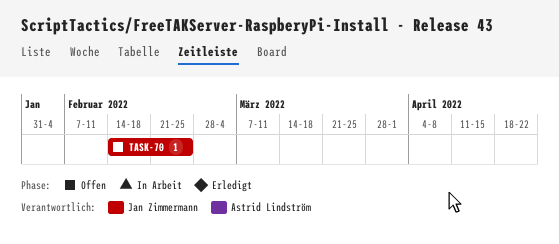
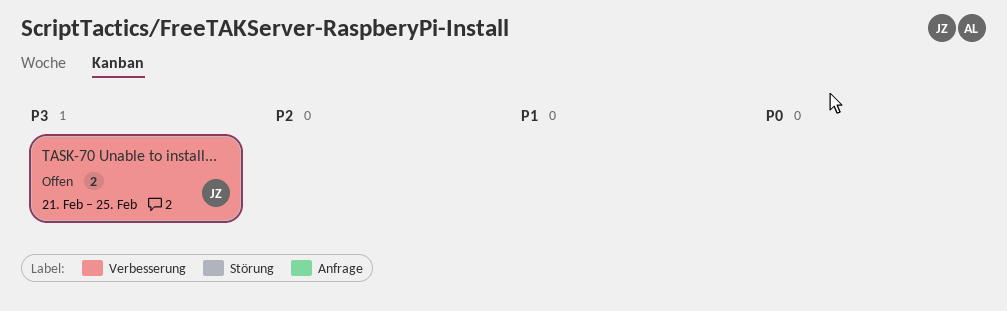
TASK-70, estimate: 1 -> 2
TASK-70, start: Feb 14 -> Feb 21

